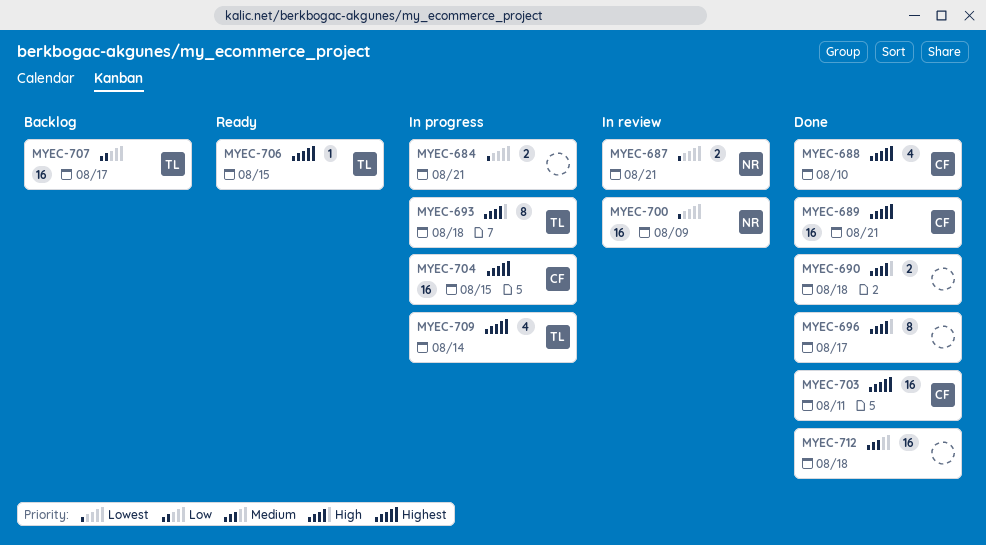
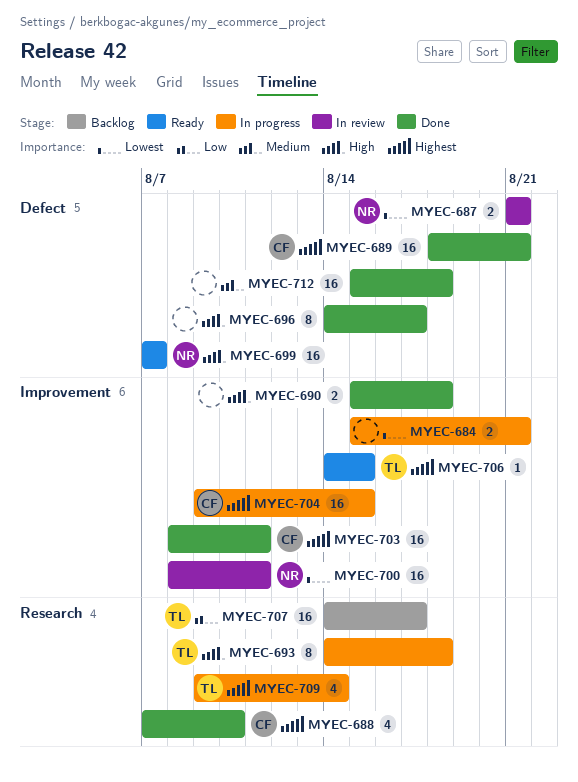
MYEC-699: none -> present
MYEC-700, due: Aug 9 -> Aug 11

